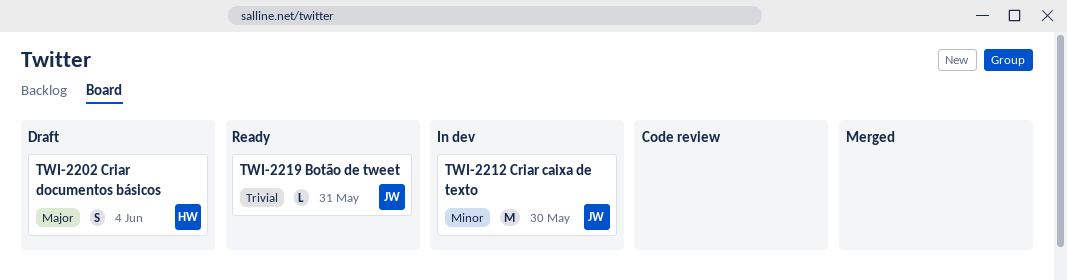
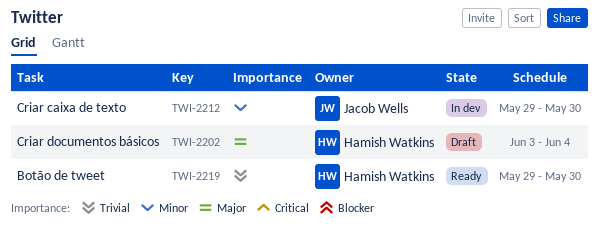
TWI-2219, owner: Jacob Wells -> Hamish Watkins
TWI-2219, due: May 31 -> May 30

